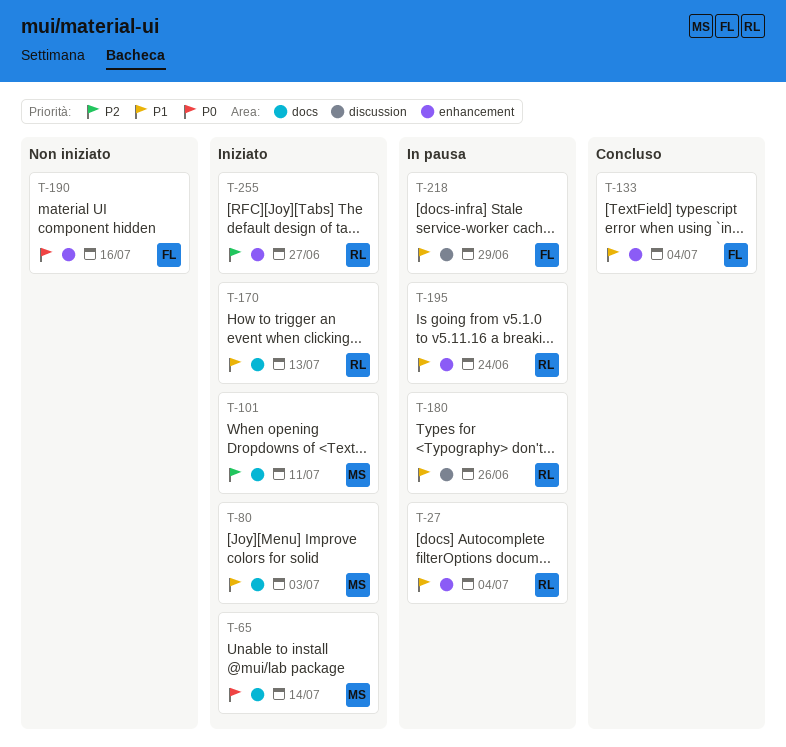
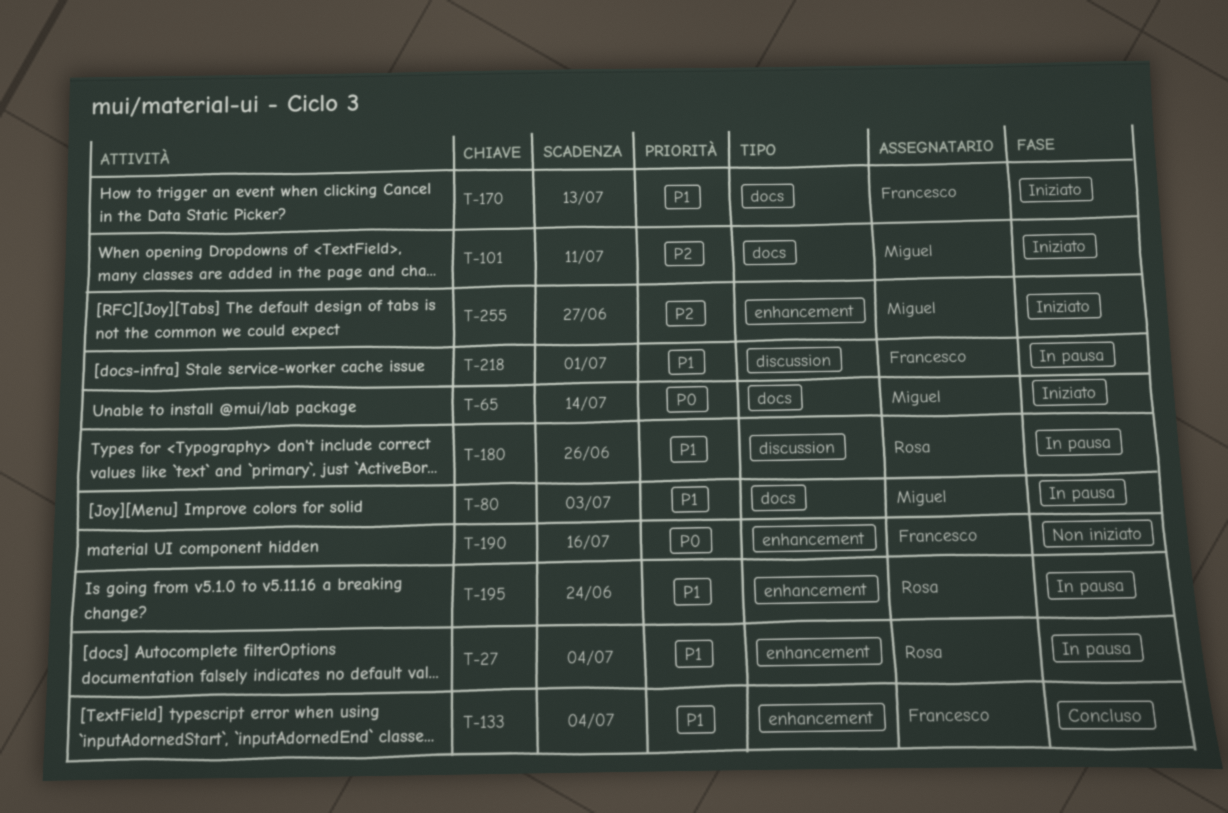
T-80, status: Iniziato -> In pausa
T-170, owner: Rosa -> Francesco
T-218, due: Jun 29 -> Jul 1
T-255, owner: Rosa -> Miguel

